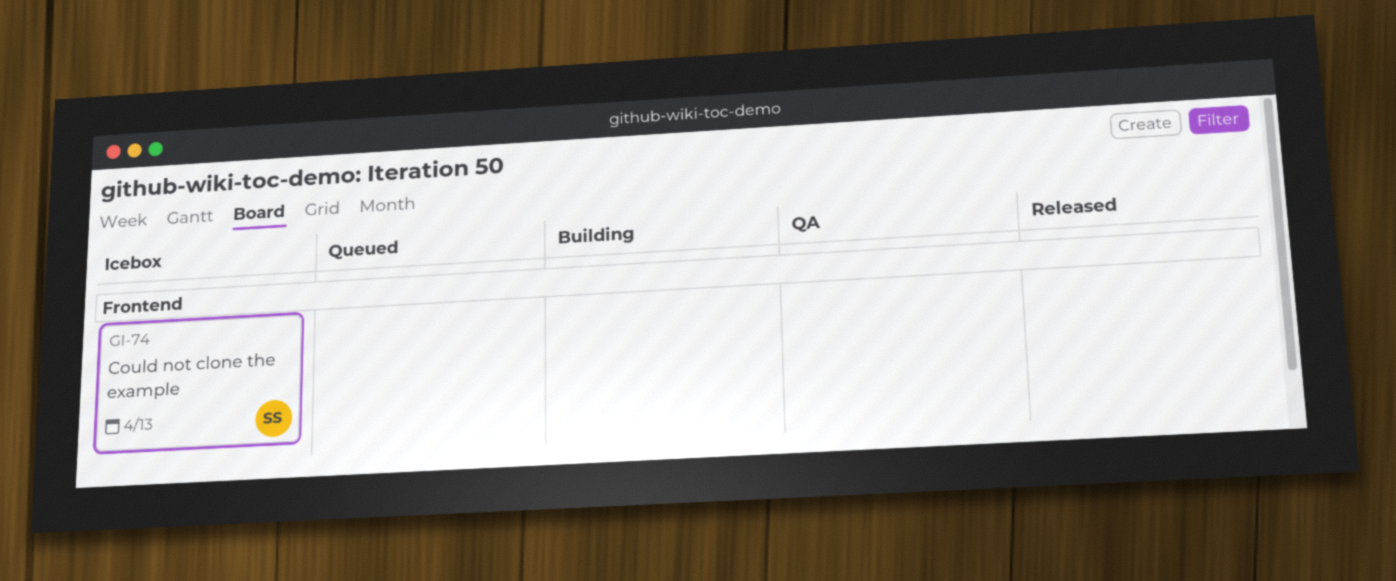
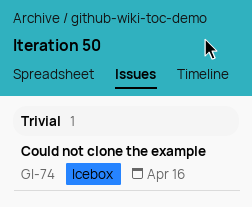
GI-74, due: Apr 13 -> Apr 16

